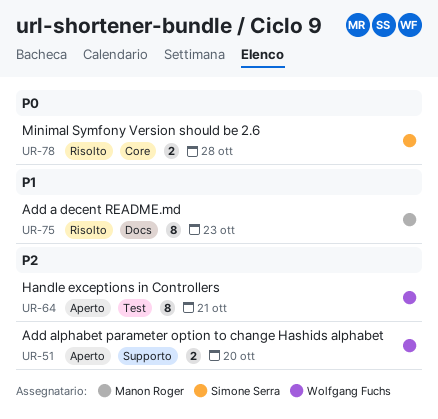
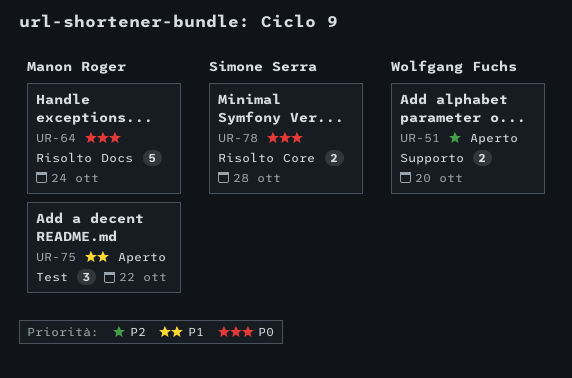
UR-64, status: Aperto -> Risolto
UR-64, owner: Wolfgang Fuchs -> Manon Roger
UR-64, priority: P2 -> P0
UR-64, label: Test -> Docs
UR-64, estimate: 8 -> 5
UR-64, due: Oct 21 -> Oct 24
UR-75, status: Risolto -> Aperto
UR-75, label: Docs -> Test
UR-75, estimate: 8 -> 3
UR-75, due: Oct 23 -> Oct 22

